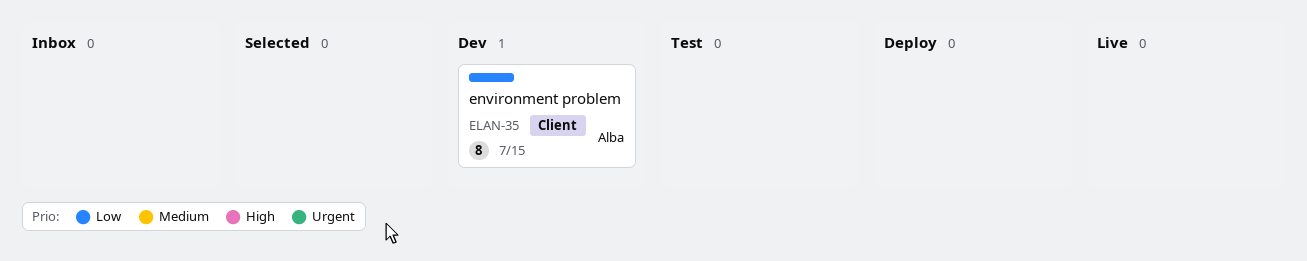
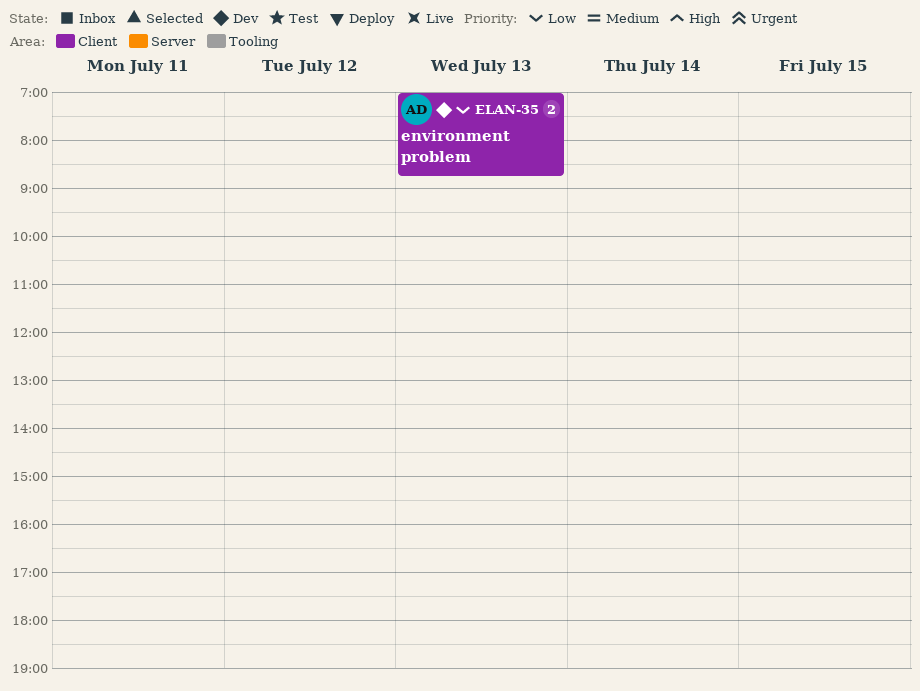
ELAN-35, estimate: 8 -> 2
ELAN-35, day: Jul 15 -> Jul 13

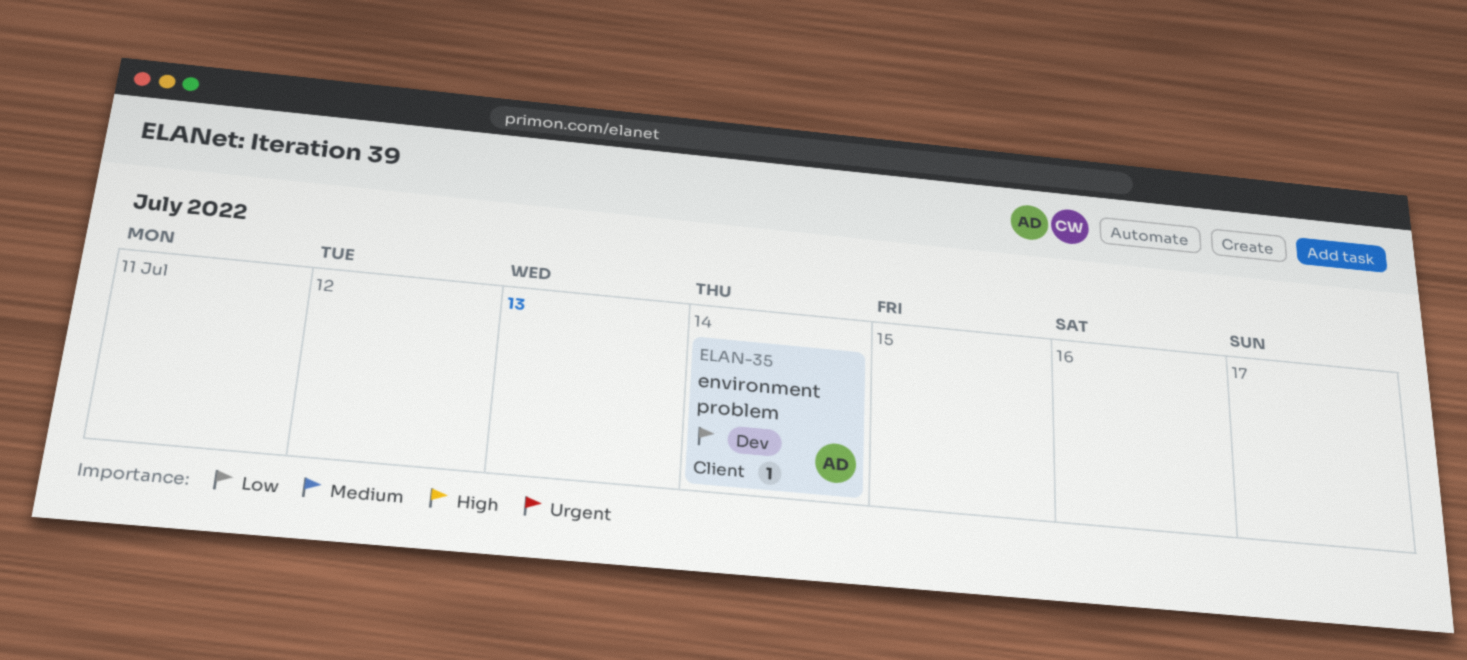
ELAN-35, estimate: 2 -> 1
ELAN-35, day: Jul 13 -> Jul 14

